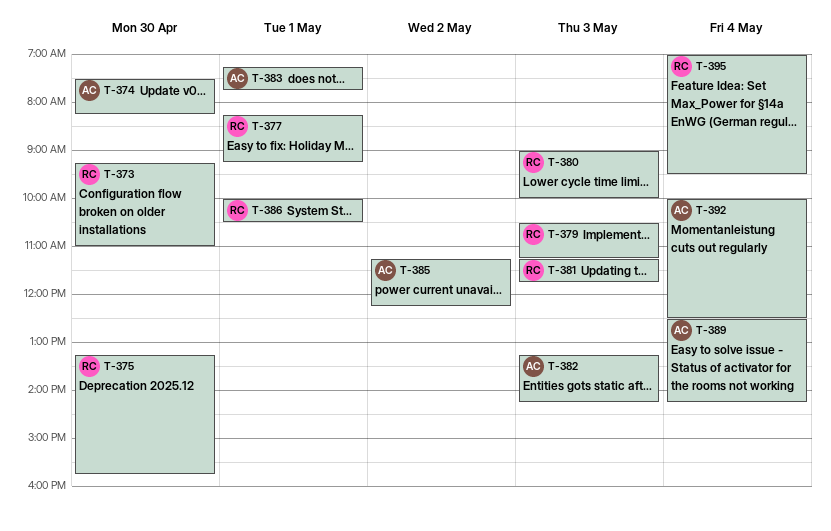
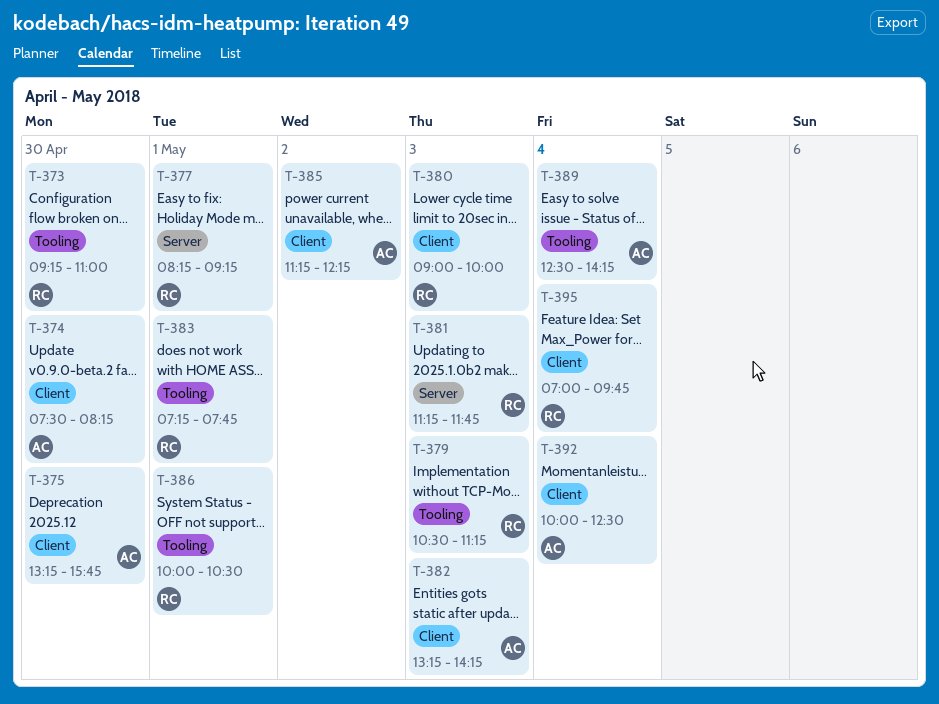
T-375, owner: RC -> AC
T-383, owner: AC -> RC
T-395, ends: 09:30 -> 09:45

